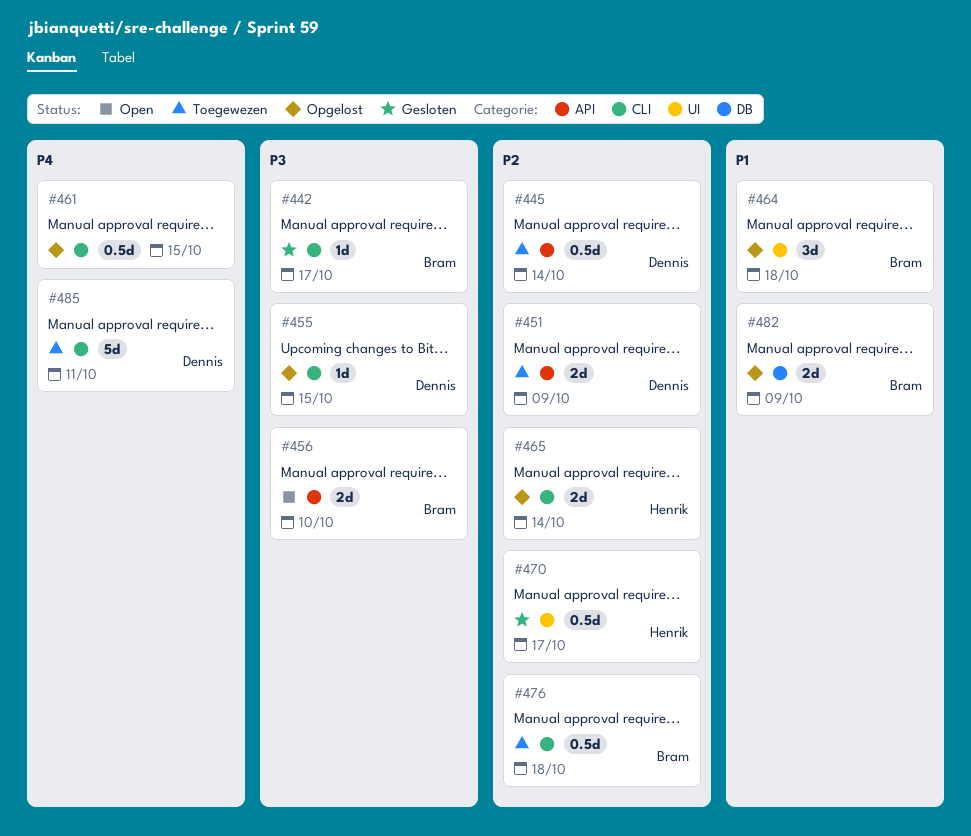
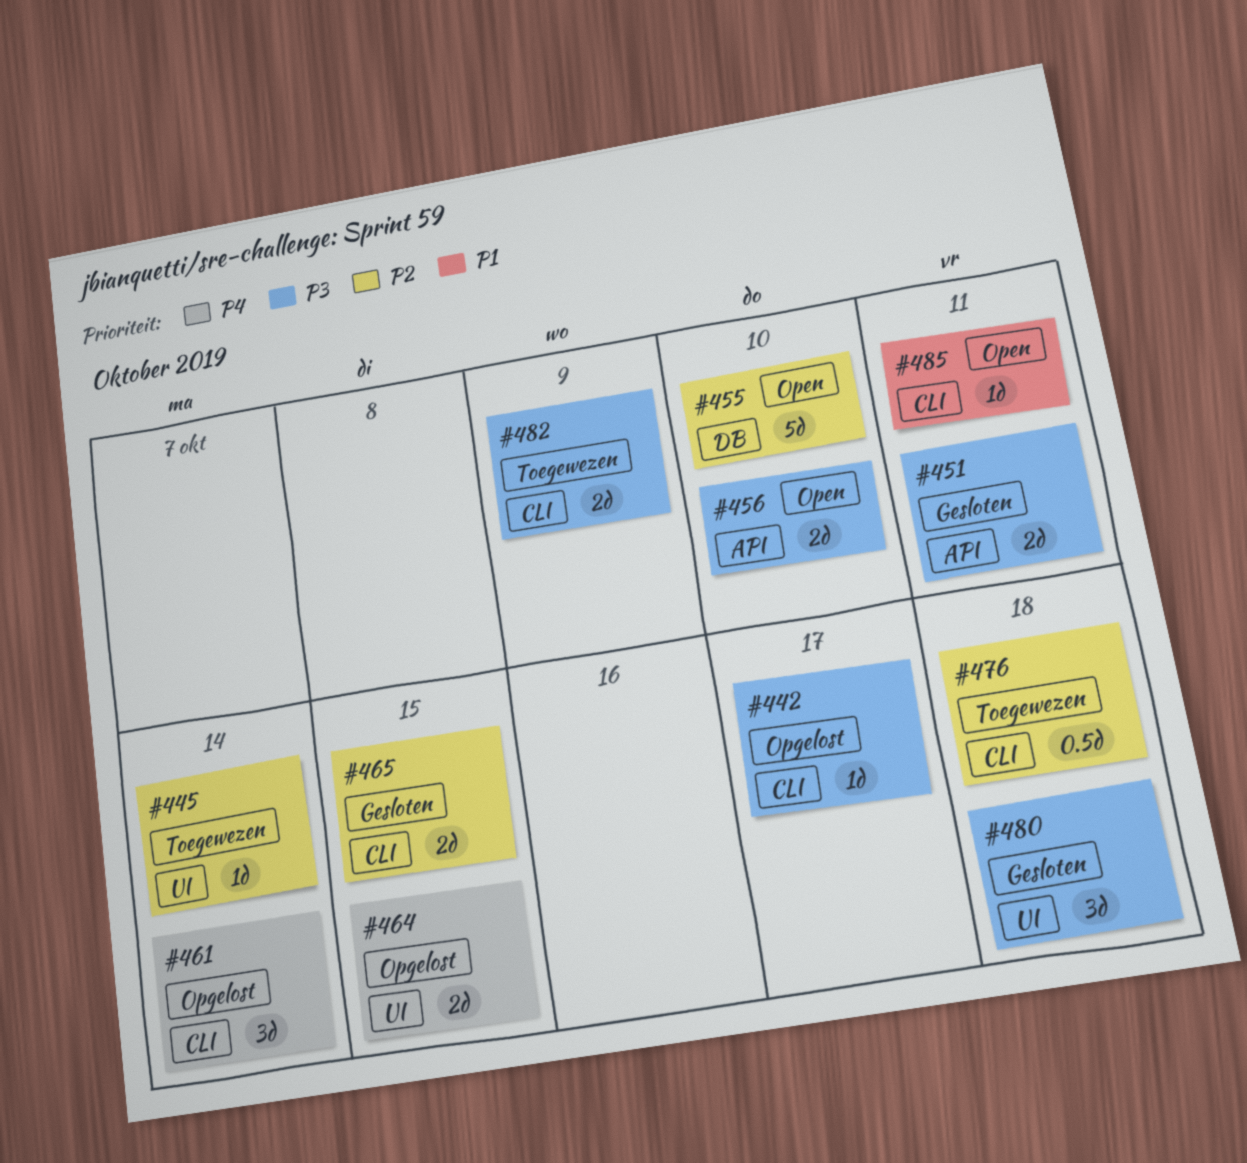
#442, status: Gesloten -> Opgelost
#445, label: API -> UI
#445, estimate: 0.5d -> 1d
#451, status: Toegewezen -> Gesloten
#451, priority: P2 -> P3
#451, due: Oct 9 -> Oct 11
#455, status: Opgelost -> Open
#455, priority: P3 -> P2
#455, label: CLI -> DB
#455, estimate: 1d -> 5d
#455, due: Oct 15 -> Oct 10
#461, estimate: 0.5d -> 3d
#461, due: Oct 15 -> Oct 14
#464, priority: P1 -> P4
#464, estimate: 3d -> 2d
#464, due: Oct 18 -> Oct 15
#465, status: Opgelost -> Gesloten
#465, due: Oct 14 -> Oct 15
#470: present -> none
#480: none -> present
#482, status: Opgelost -> Toegewezen
#482, priority: P1 -> P3
#482, label: DB -> CLI
#485, status: Toegewezen -> Open
#485, priority: P4 -> P1
#485, estimate: 5d -> 1d

